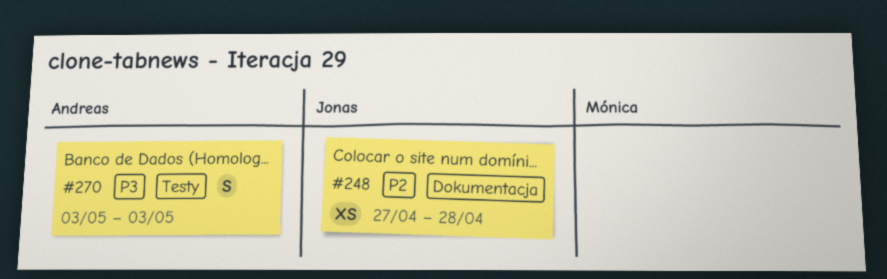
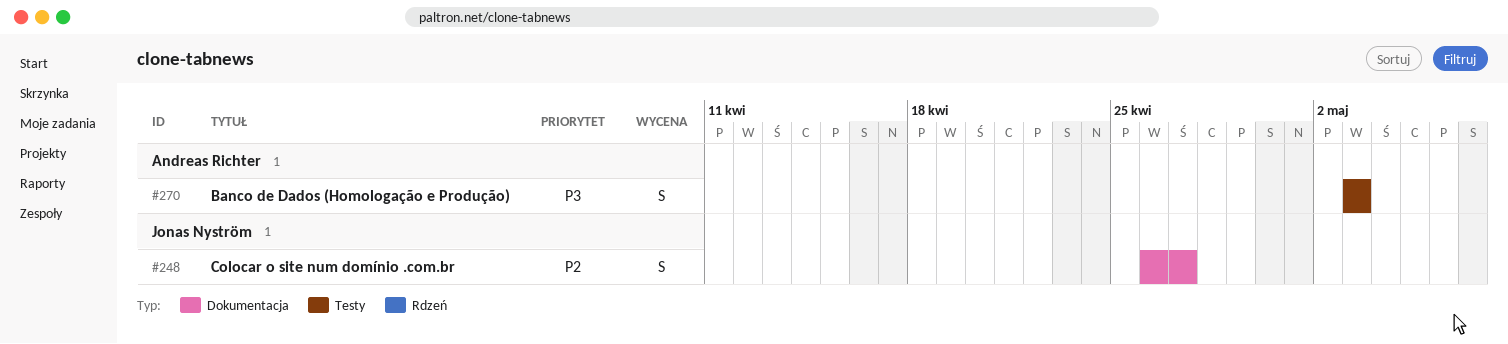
#248, estimate: XS -> S
#248, start: Apr 27 -> Apr 26
#248, due: Apr 28 -> Apr 27

